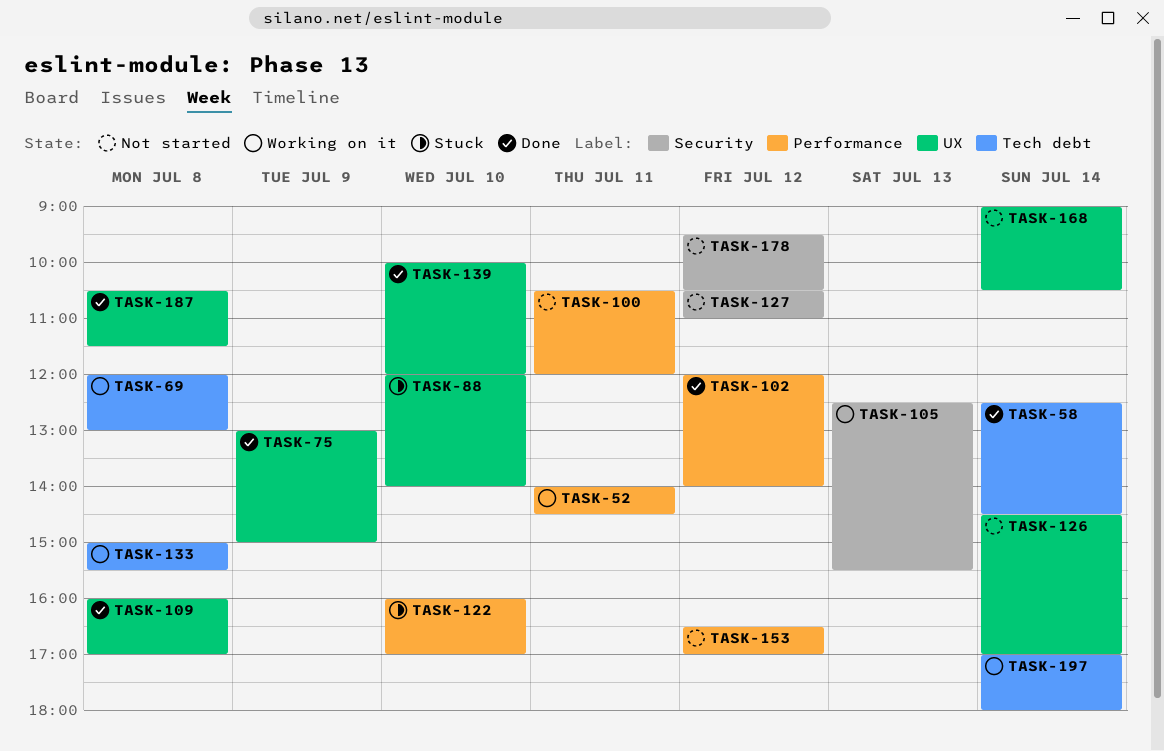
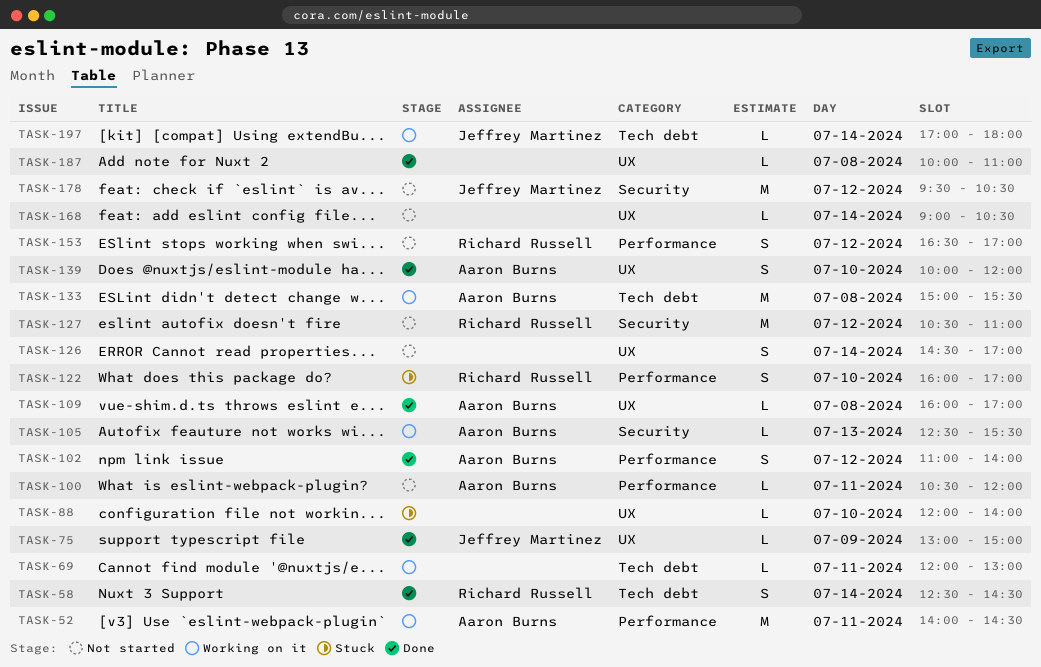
TASK-69, day: Jul 8 -> Jul 11
TASK-102, begins: 12:00 -> 11:00
TASK-187, begins: 10:30 -> 10:00
TASK-187, ends: 11:30 -> 11:00

